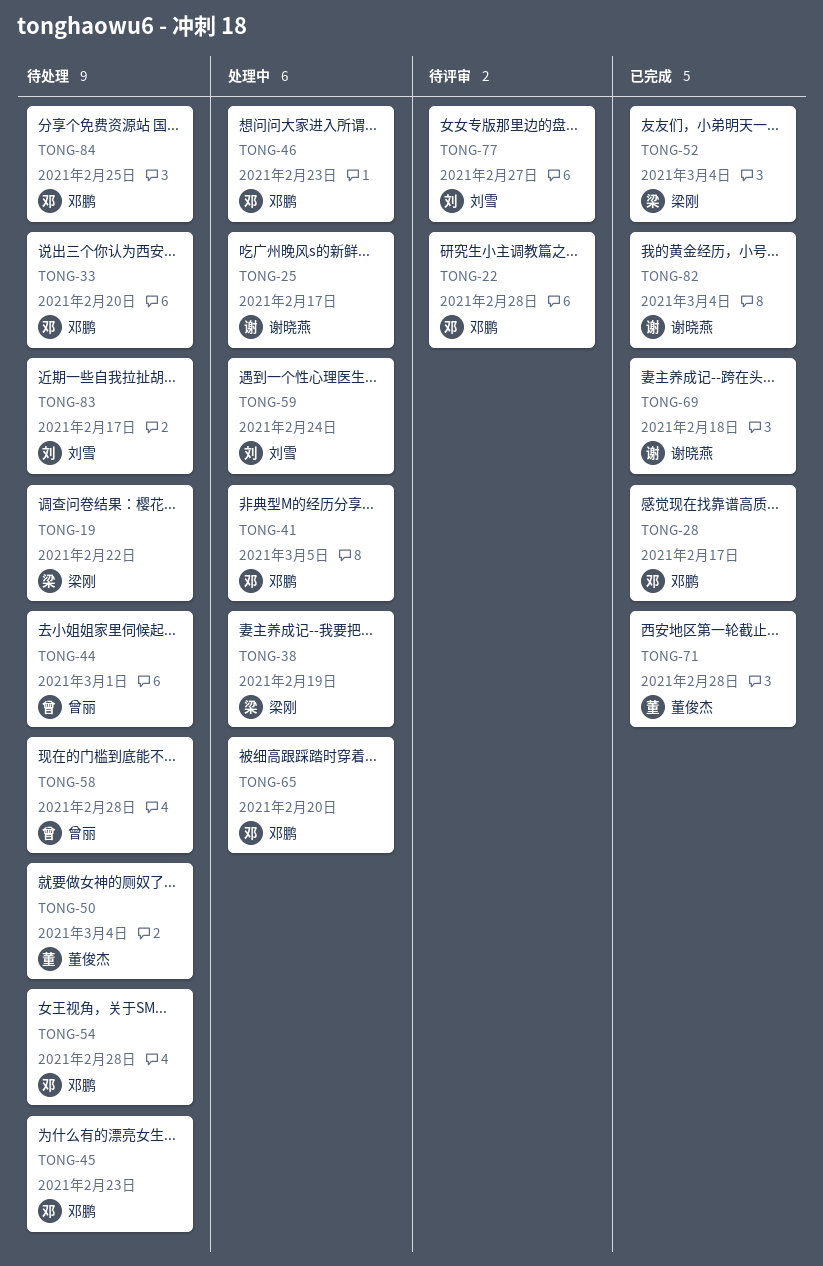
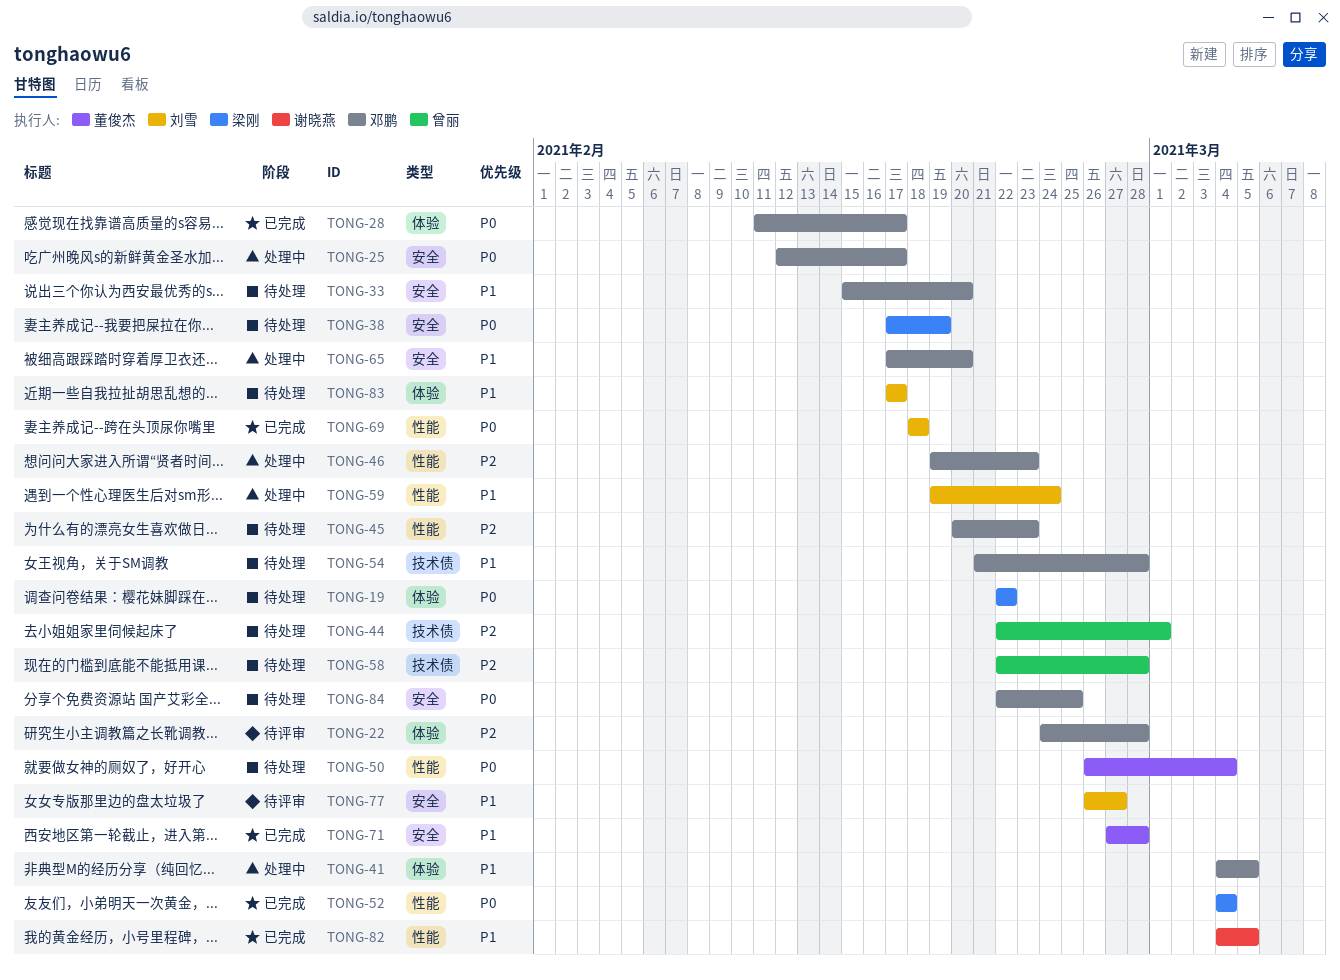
TONG-25, owner: 谢晓燕 -> 邓鹏
TONG-38, status: 处理中 -> 待处理
TONG-69, owner: 谢晓燕 -> 刘雪
TONG-82, due: Mar 4 -> Mar 5

